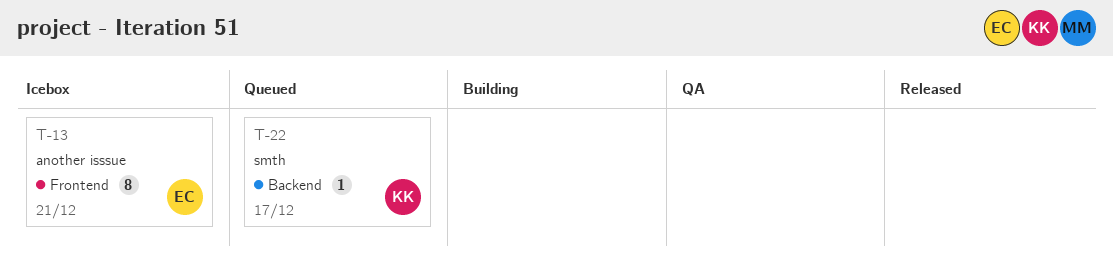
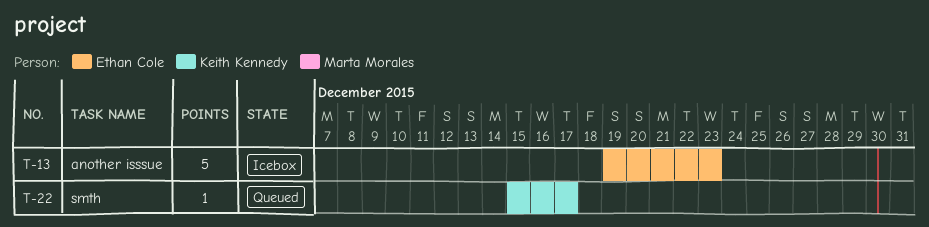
T-13, estimate: 8 -> 5
T-13, due: Dec 21 -> Dec 23

